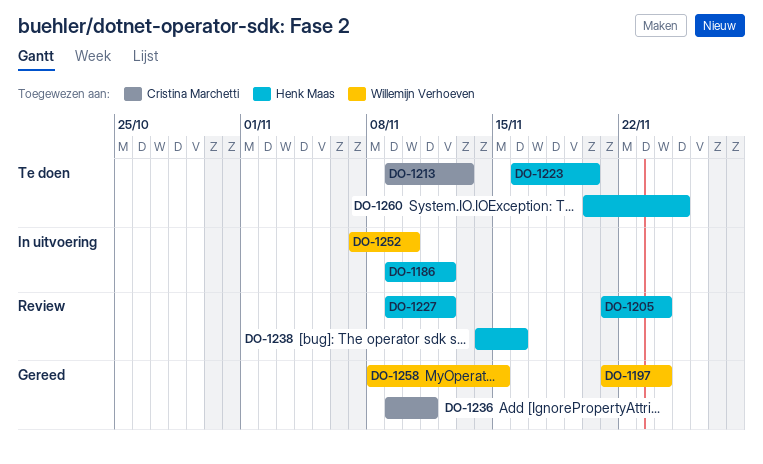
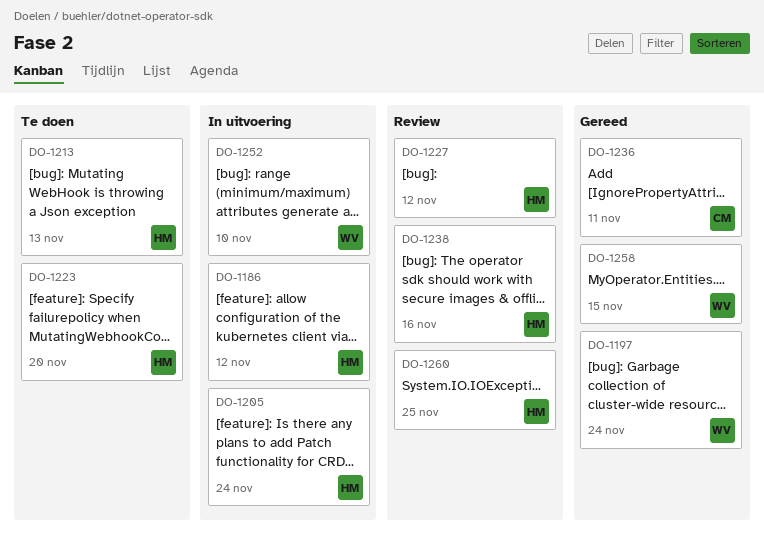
DO-1205, status: Review -> In uitvoering
DO-1213, owner: Cristina Marchetti -> Henk Maas
DO-1260, status: Te doen -> Review

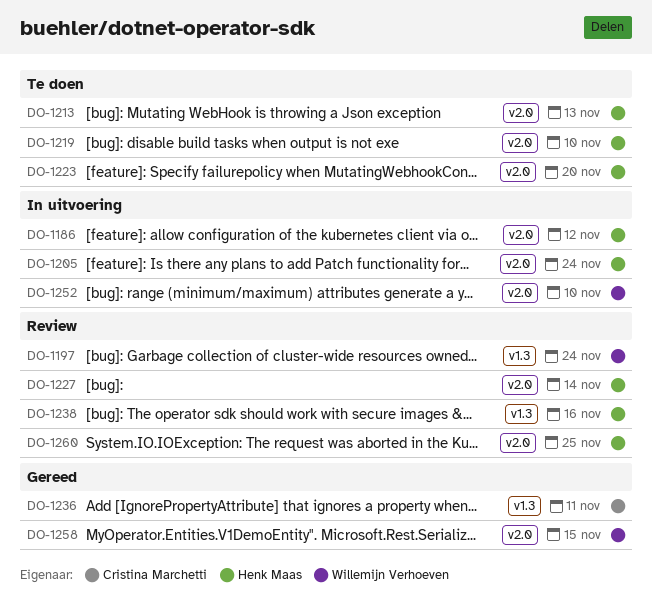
DO-1197, status: Gereed -> Review
DO-1219: none -> present
DO-1227, due: Nov 12 -> Nov 14

